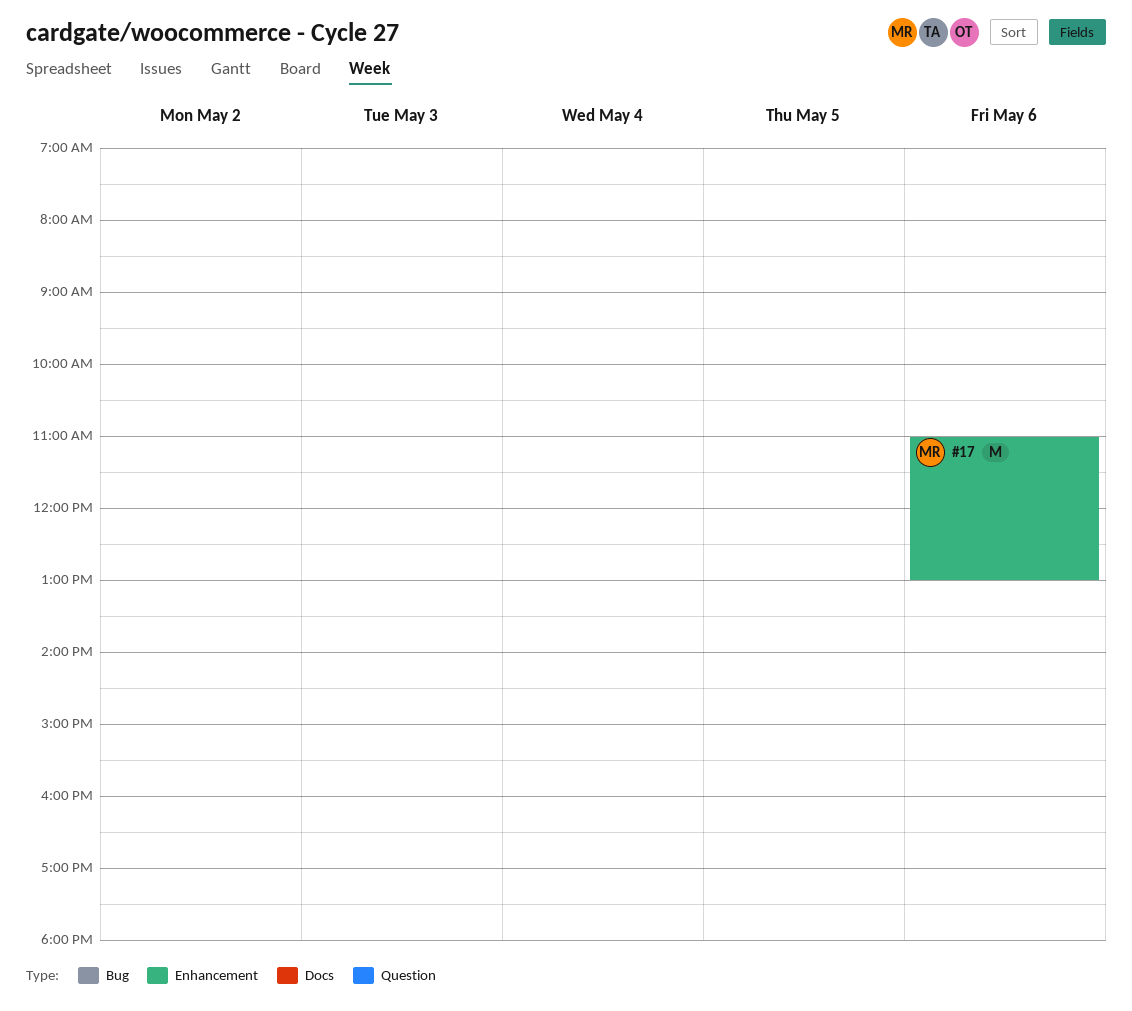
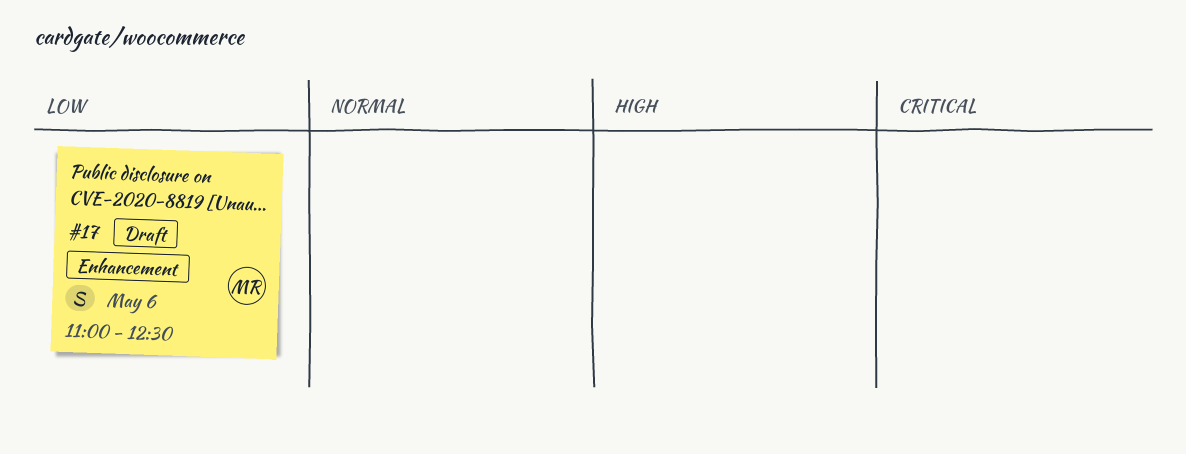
#17, estimate: M -> S
#17, ends: 13:00 -> 12:30

